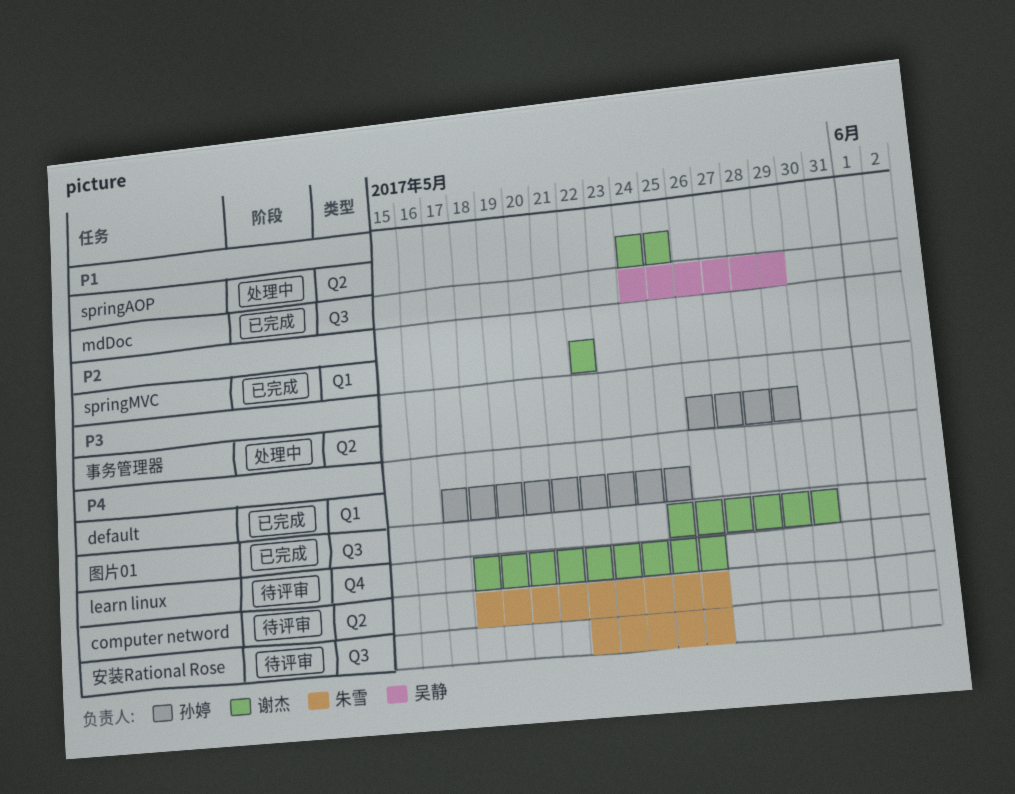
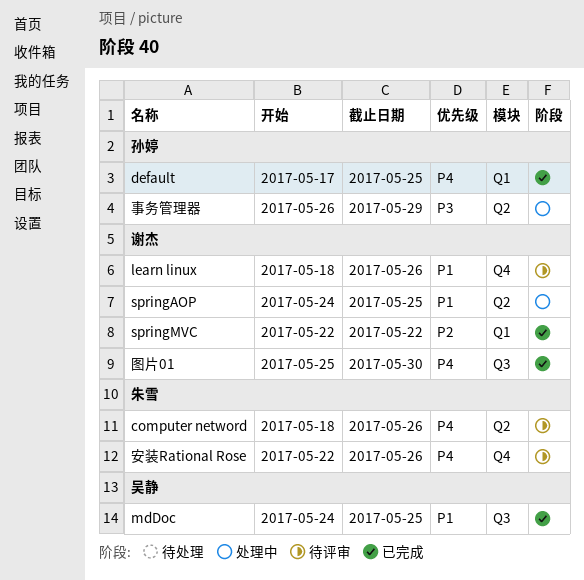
learn linux, priority: P4 -> P1
mdDoc, due: May 29 -> May 25
安装Rational Rose, label: Q3 -> Q4

